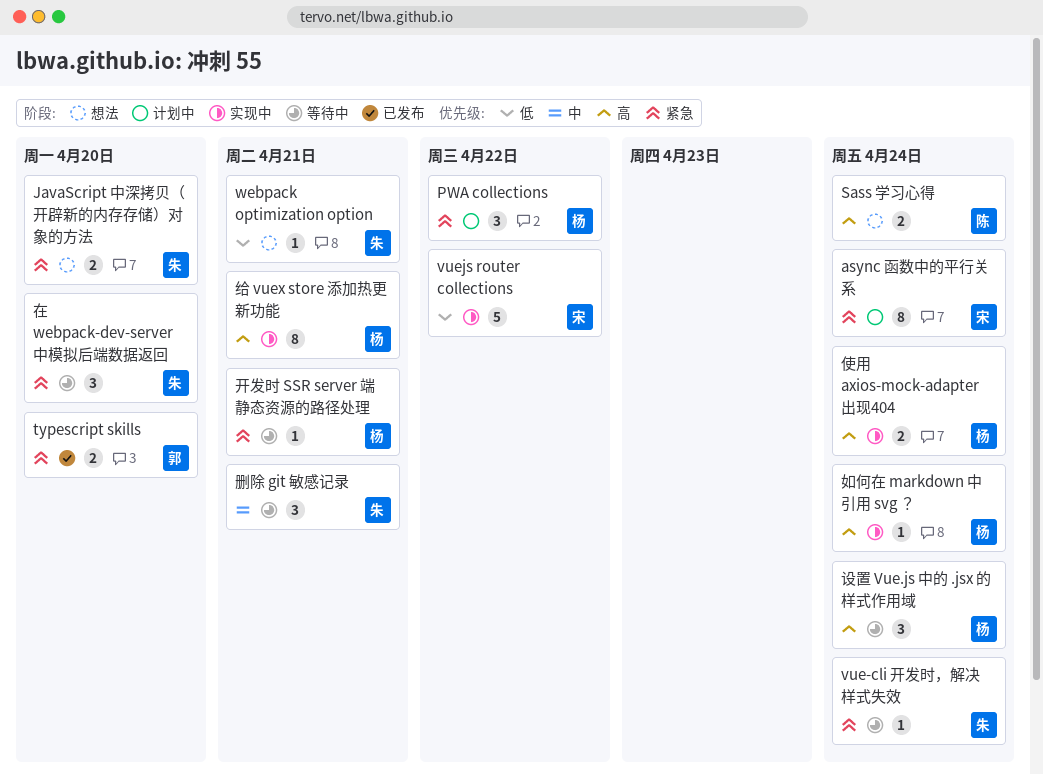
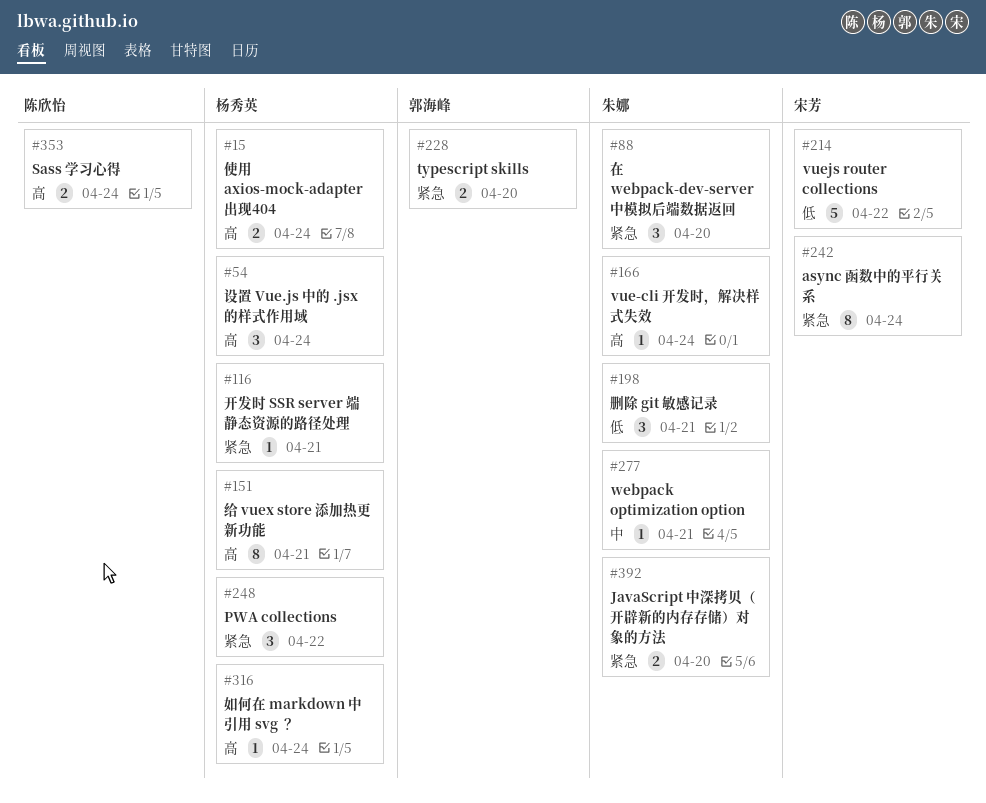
vue-cli 开发时，解决样式失效, priority: 紧急 -> 高
webpack optimization option, priority: 低 -> 中
删除 git 敏感记录, priority: 中 -> 低

